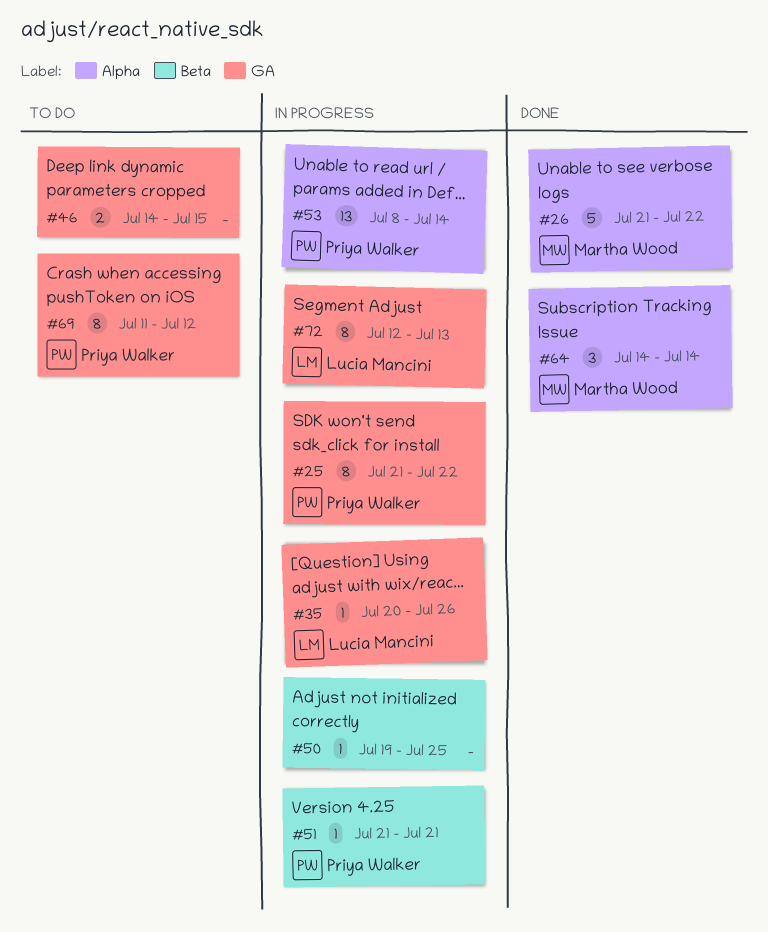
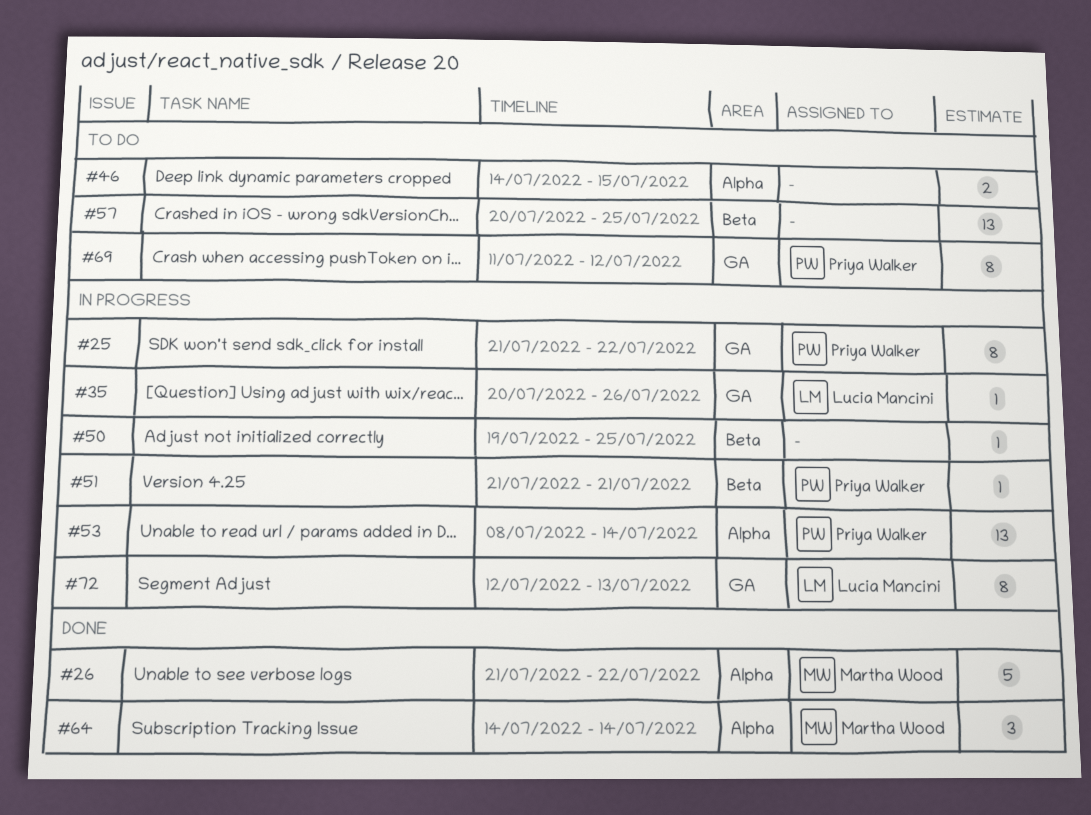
#46, label: GA -> Alpha
#57: none -> present

